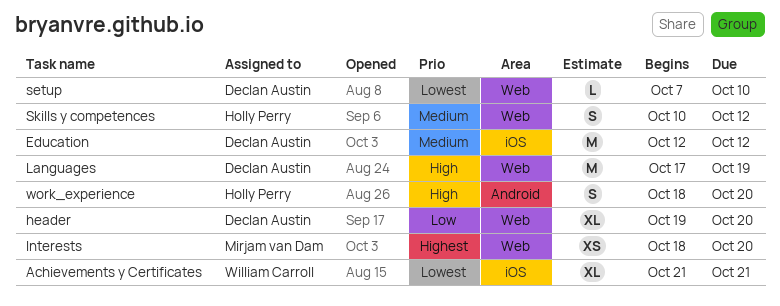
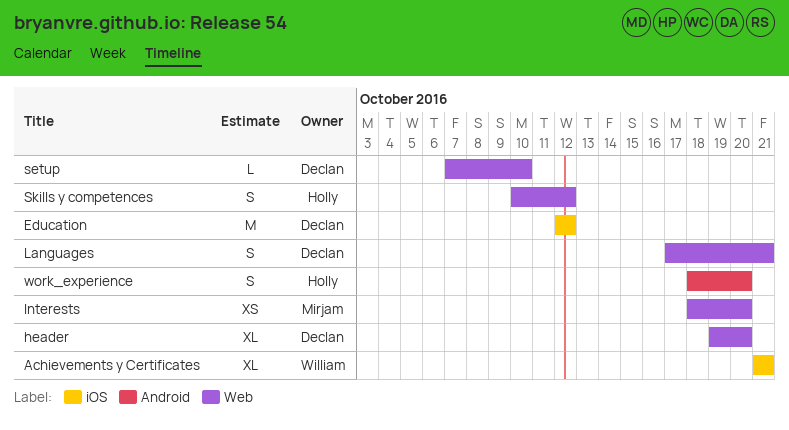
Languages, estimate: M -> S
Languages, due: Oct 19 -> Oct 21

